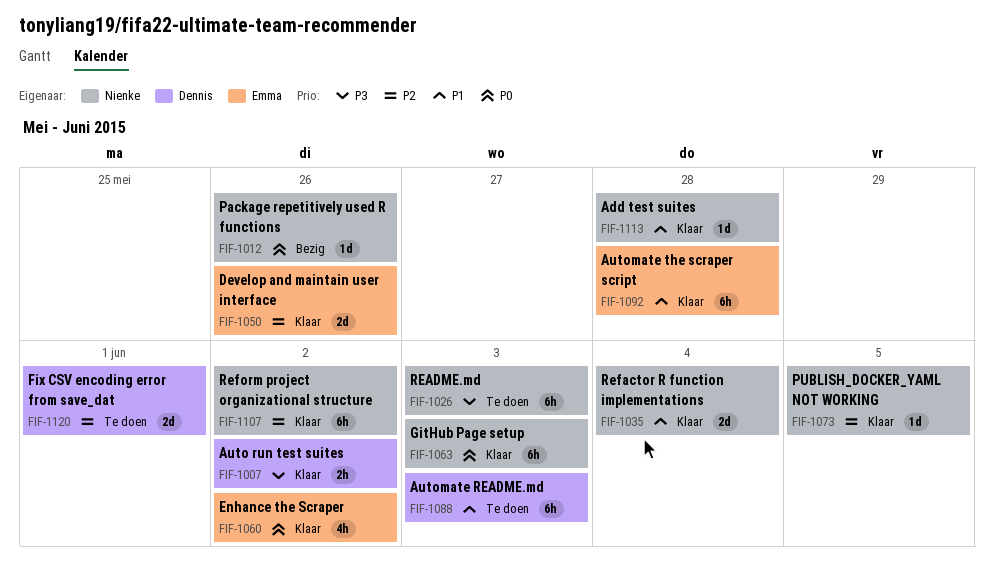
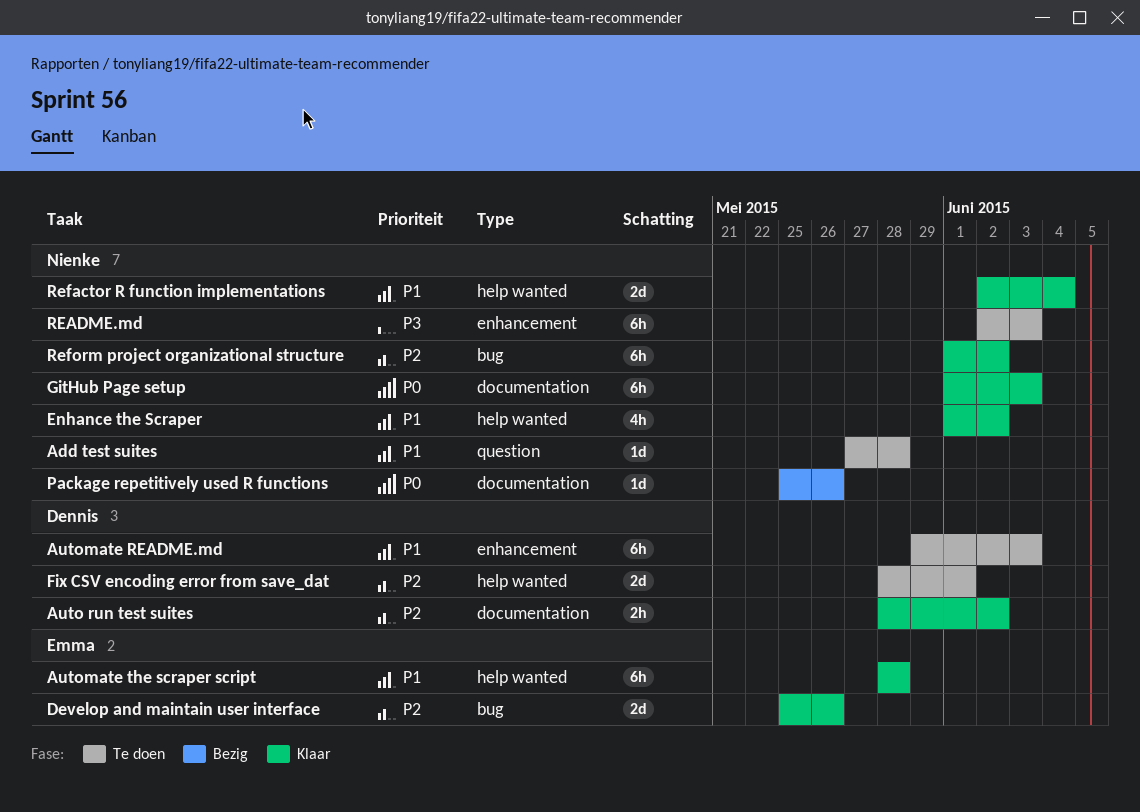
Add test suites, status: Klaar -> Te doen
Auto run test suites, priority: P3 -> P2
Enhance the Scraper, owner: Emma -> Nienke
Enhance the Scraper, priority: P0 -> P1
PUBLISH_DOCKER_YAML NOT WORKING: present -> none

